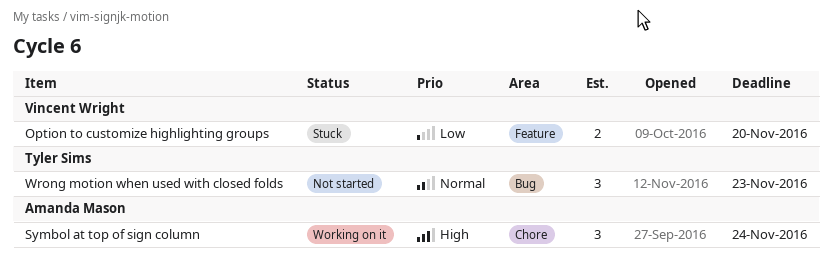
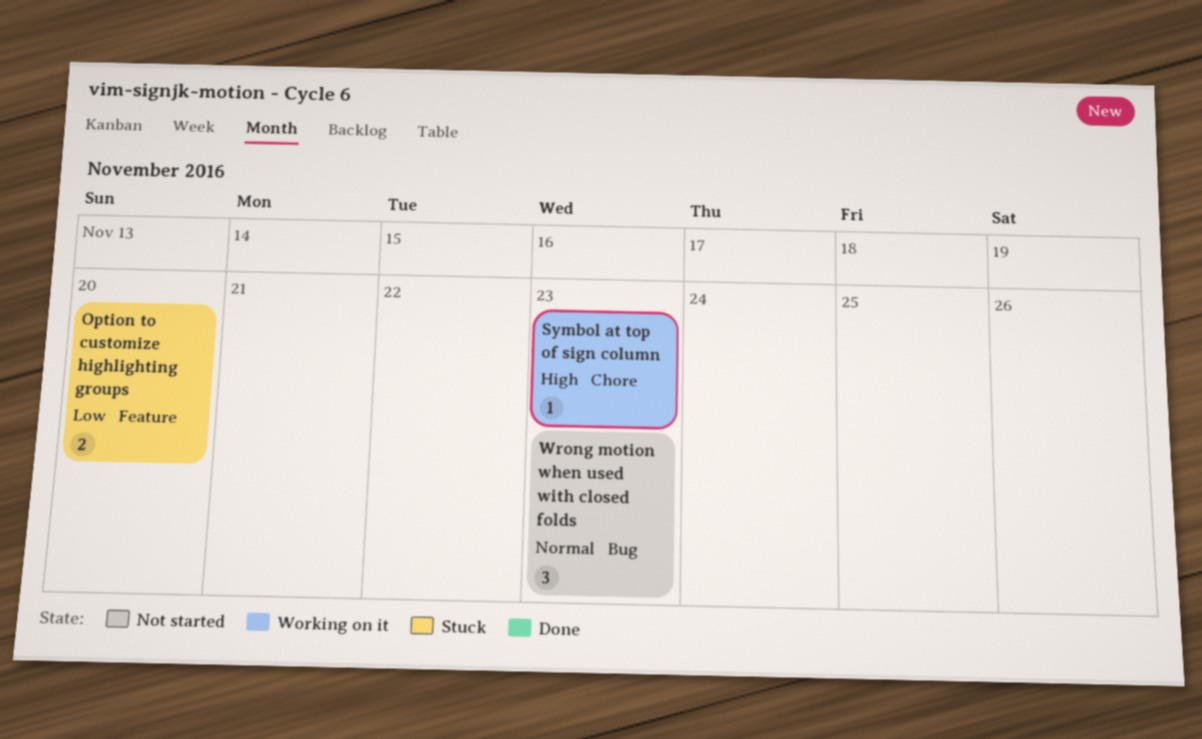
Symbol at top of sign column, estimate: 3 -> 1
Symbol at top of sign column, due: Nov 24 -> Nov 23

